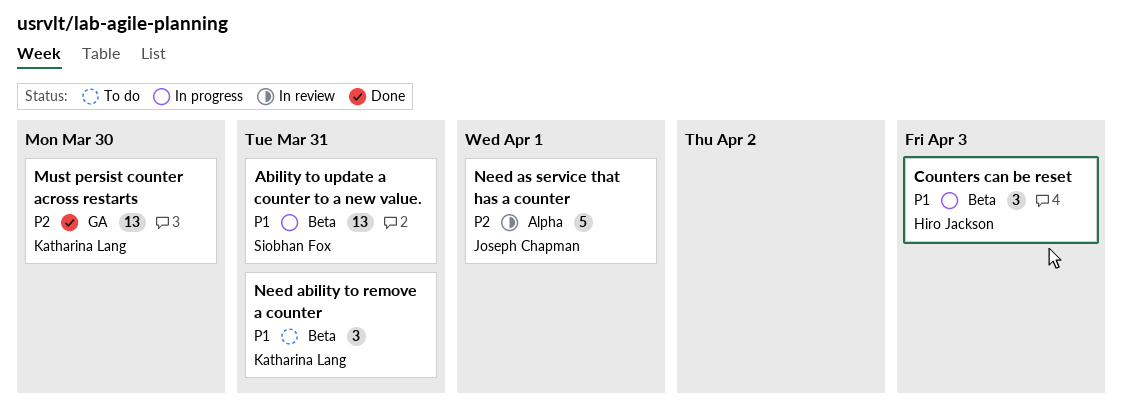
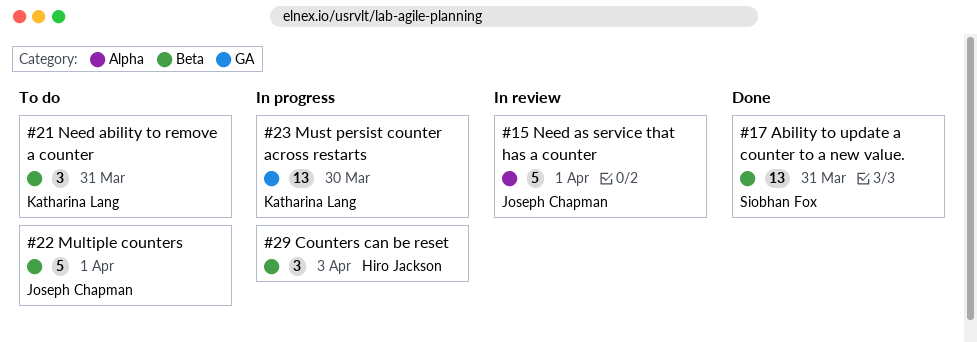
Ability to update a counter to a new value., status: In progress -> Done
Multiple counters: none -> present
Must persist counter across restarts, status: Done -> In progress

